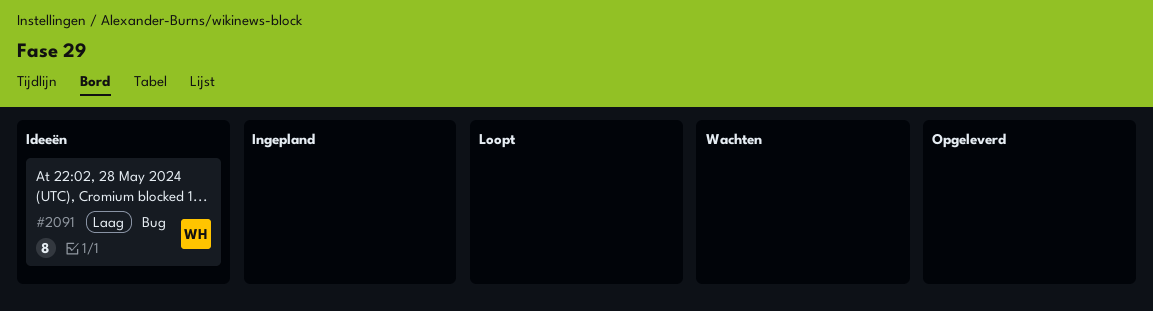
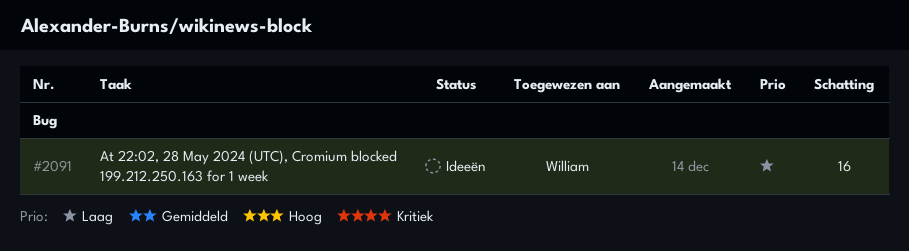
#2091, estimate: 8 -> 16

